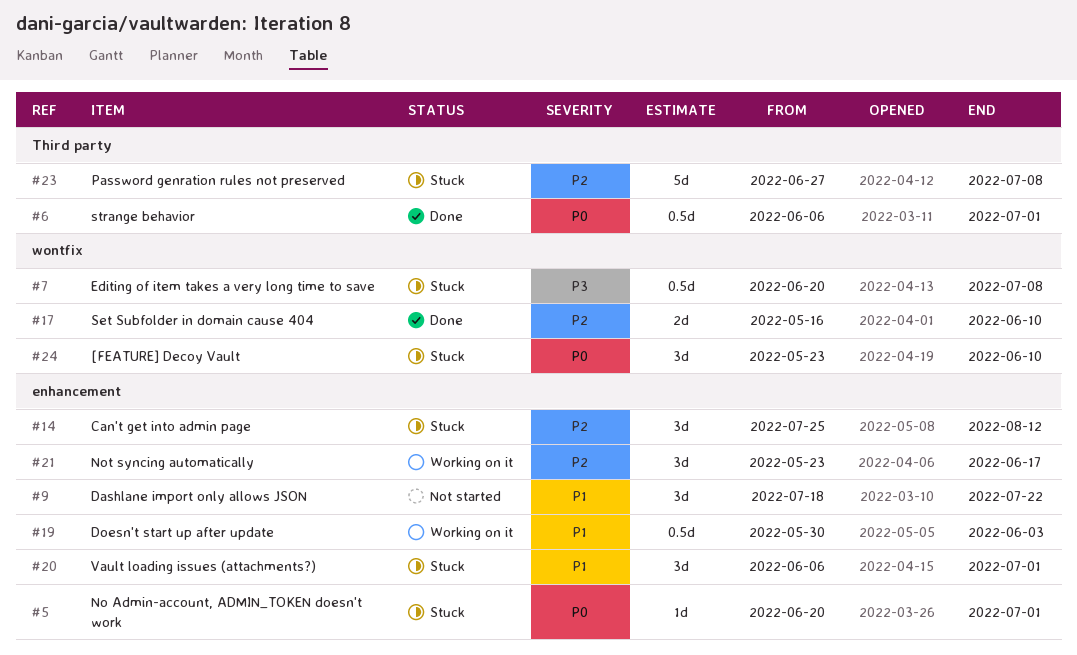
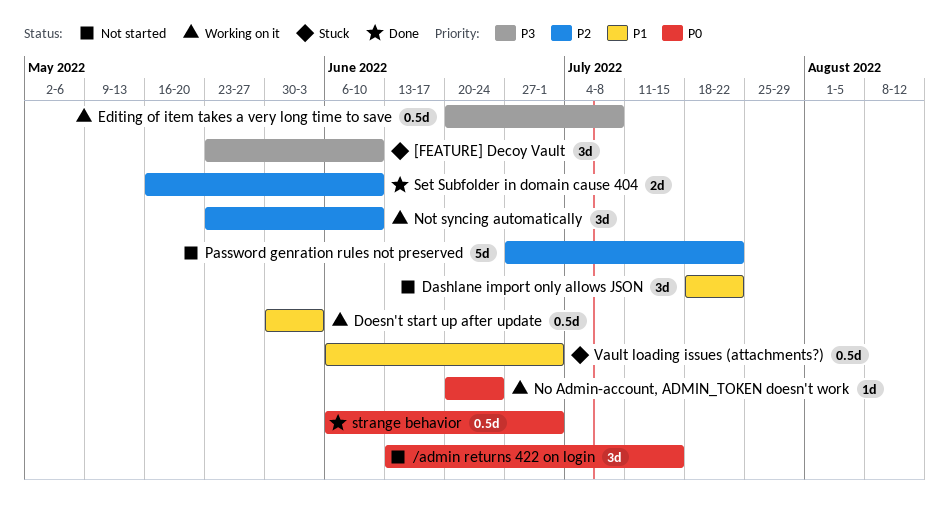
/admin returns 422 on login: none -> present
[FEATURE] Decoy Vault, priority: P0 -> P3
Can't get into admin page: present -> none
Editing of item takes a very long time to save, status: Stuck -> Working on it
No Admin-account, ADMIN_TOKEN doesn't work, status: Stuck -> Working on it
No Admin-account, ADMIN_TOKEN doesn't work, due: Jul 1 -> Jun 24
Not syncing automatically, due: Jun 17 -> Jun 10
Password genration rules not preserved, status: Stuck -> Not started
Password genration rules not preserved, due: Jul 8 -> Jul 22
Vault loading issues (attachments?), estimate: 3d -> 0.5d

